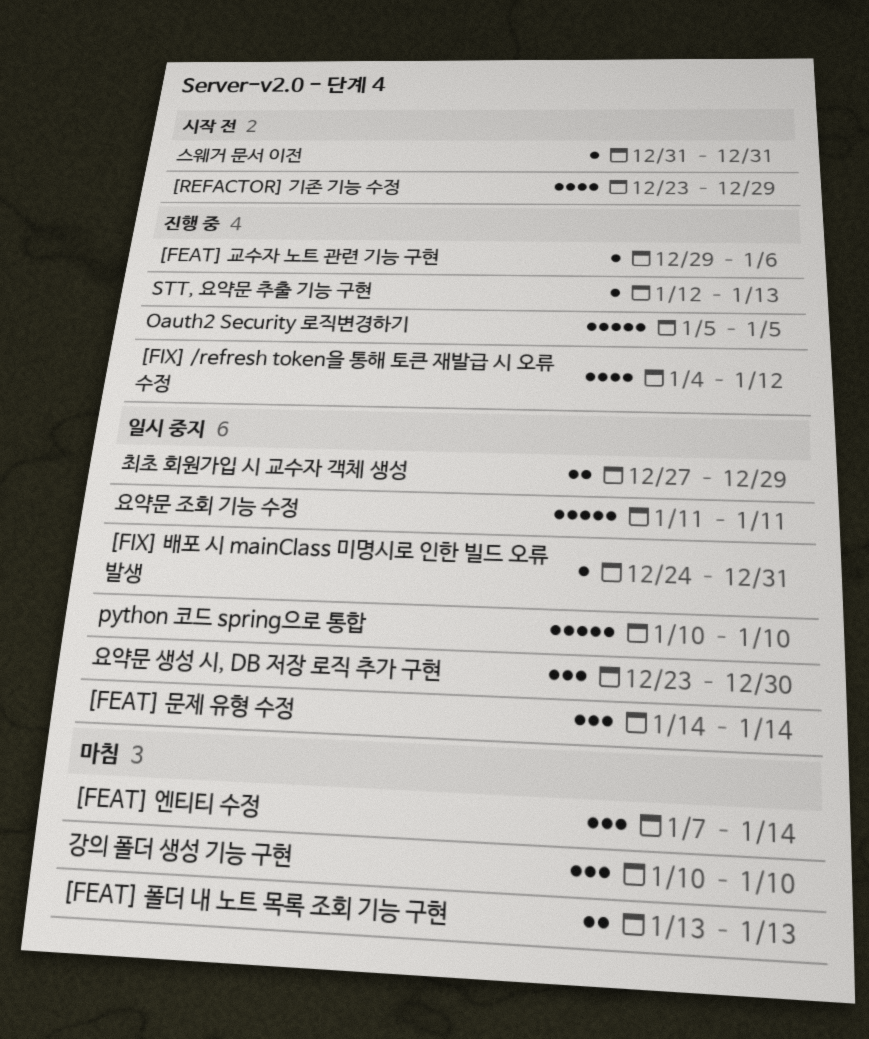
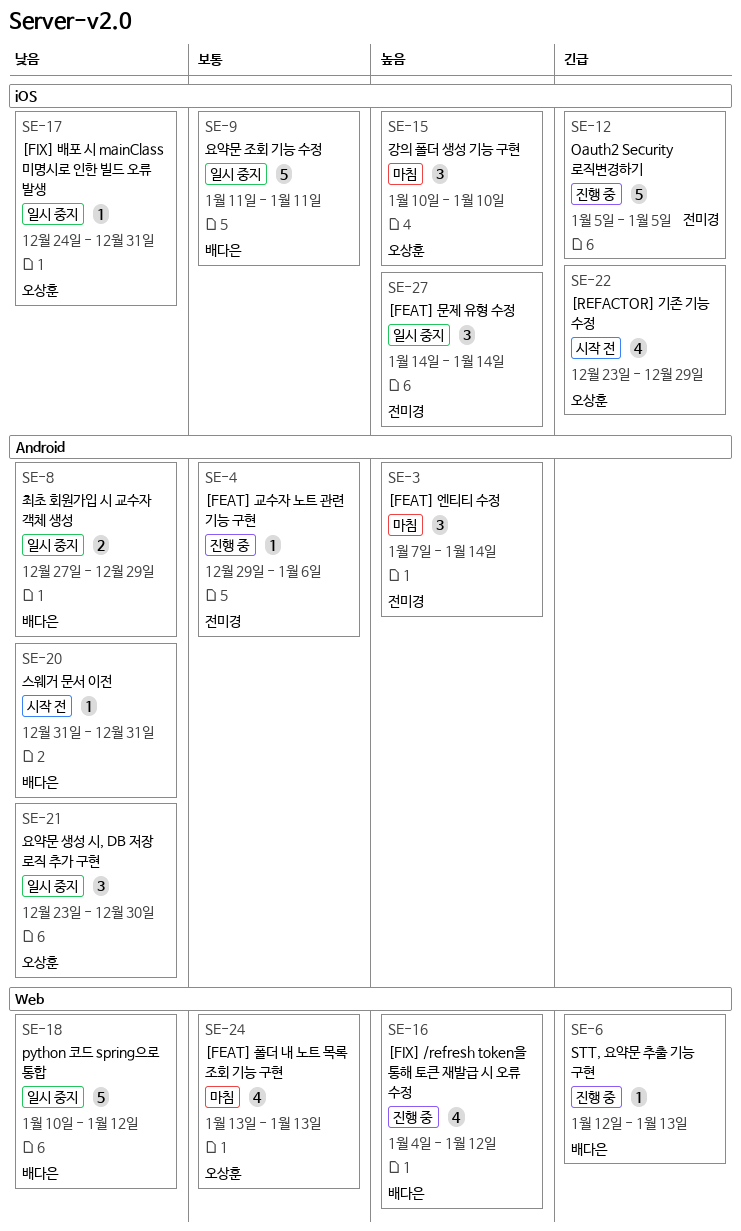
[FEAT] 폴더 내 노트 목록 조회 기능 구현, estimate: 2 -> 4
python 코드 spring으로 통합, due: Jan 10 -> Jan 12

